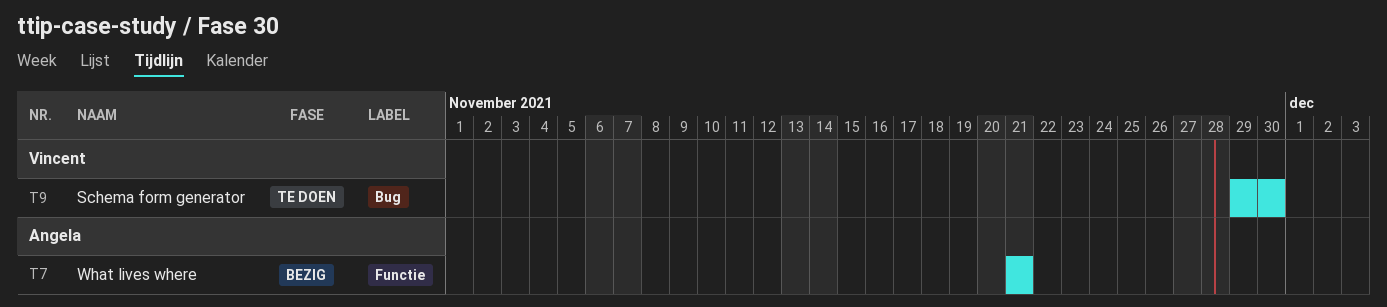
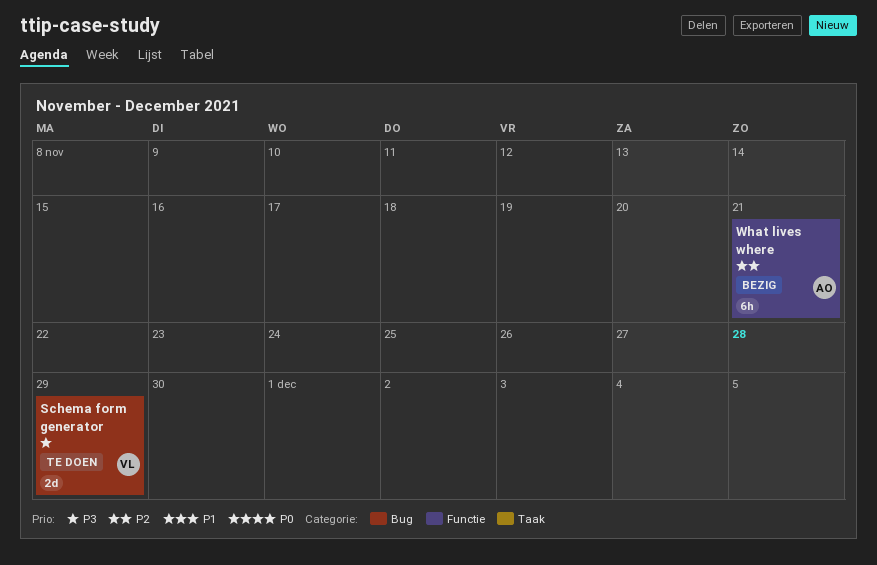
Schema form generator, due: Nov 30 -> Nov 29

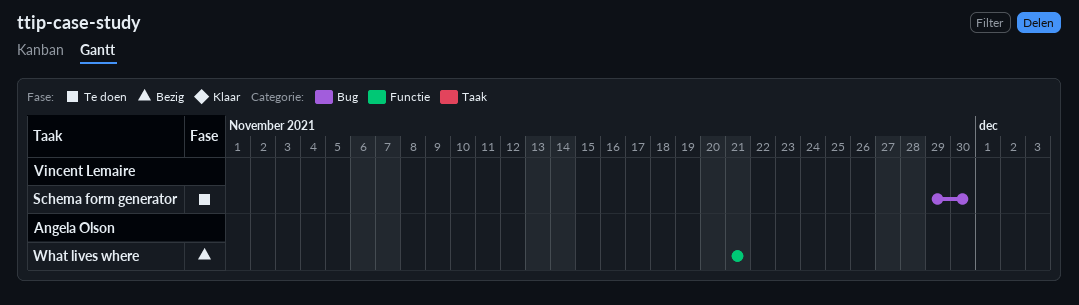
Schema form generator, due: Nov 29 -> Nov 30

